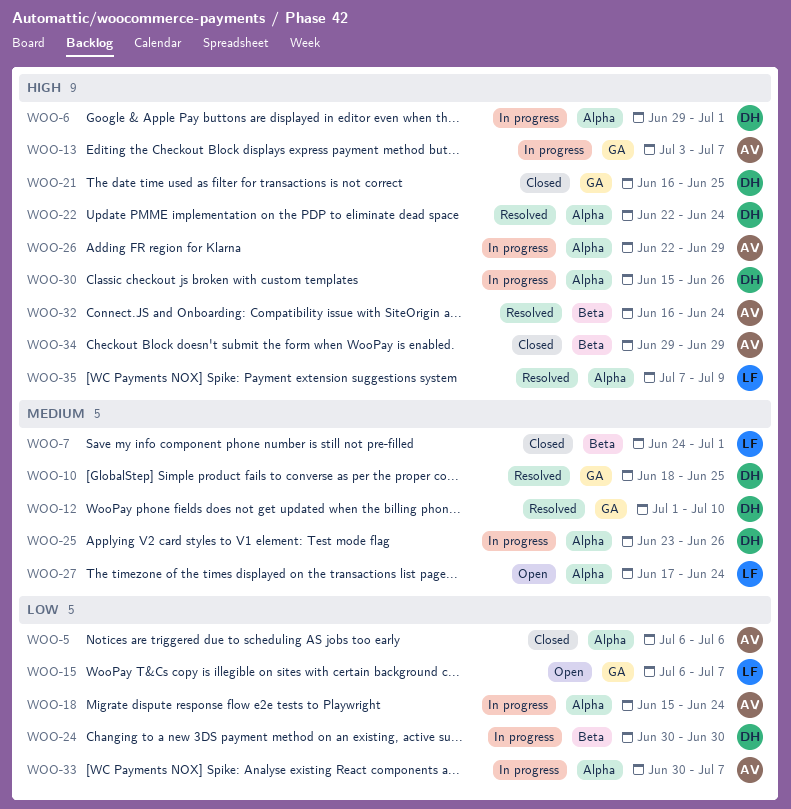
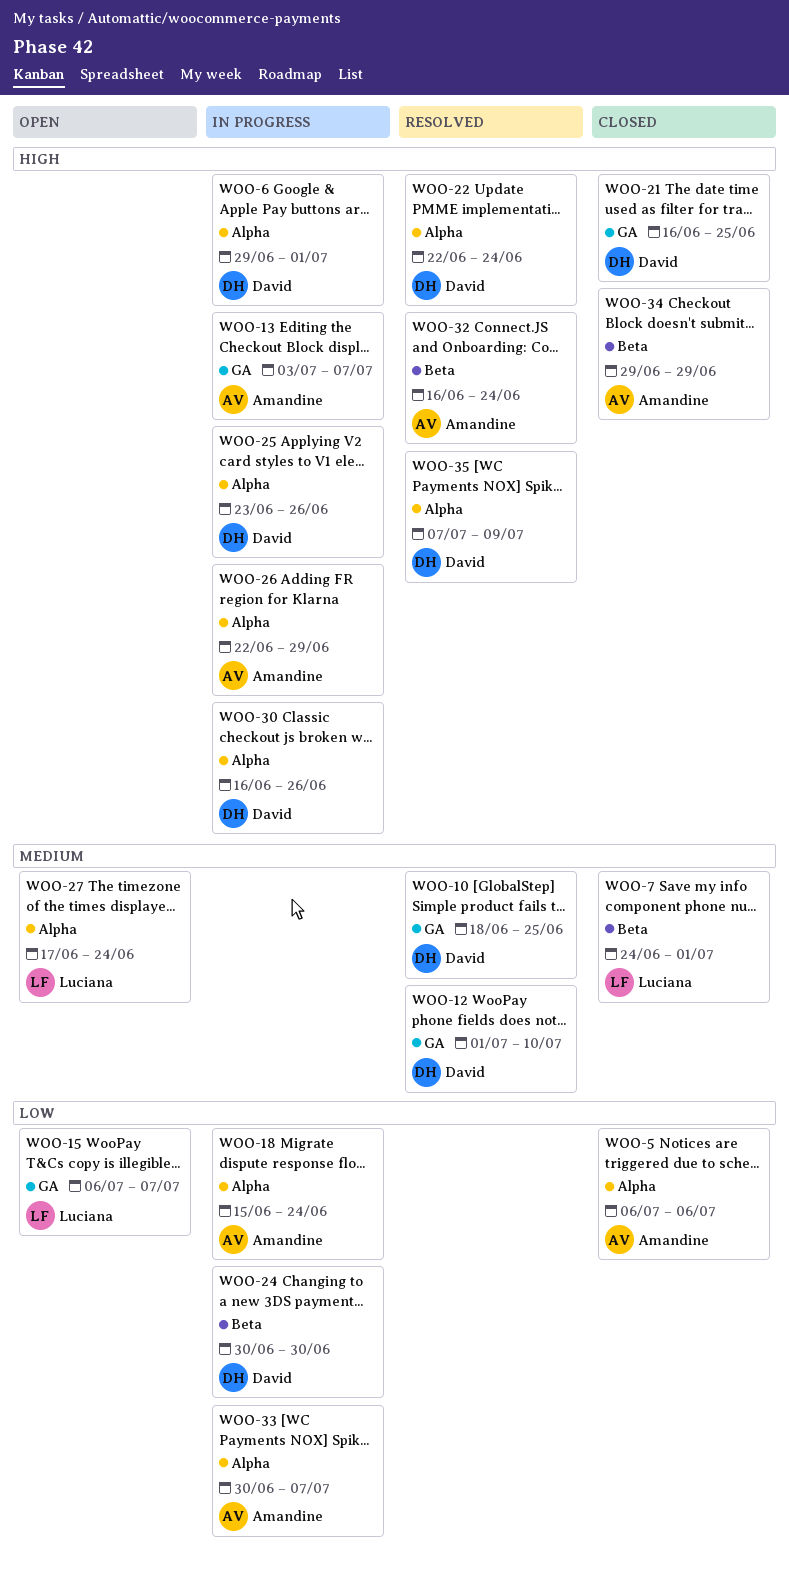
WOO-25, priority: Medium -> High
WOO-30, start: Jun 15 -> Jun 16
WOO-35, owner: Luciana -> David

